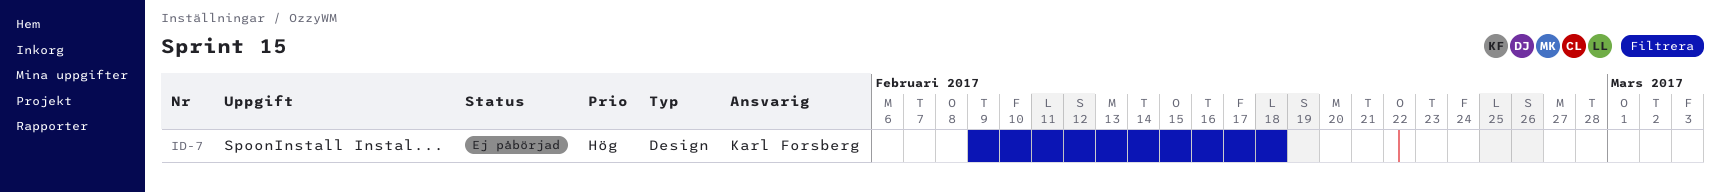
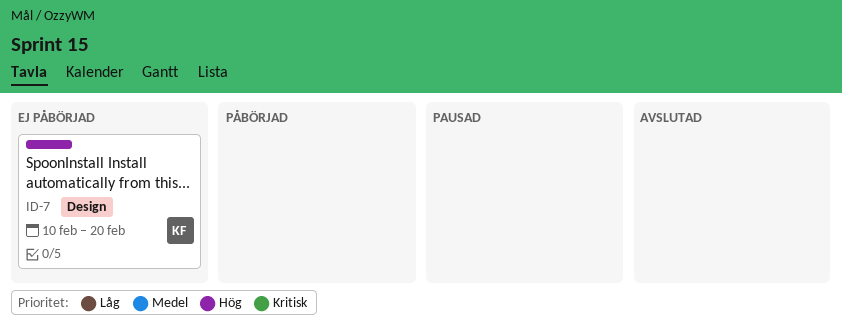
ID-7, start: Feb 9 -> Feb 10
ID-7, due: Feb 18 -> Feb 20

